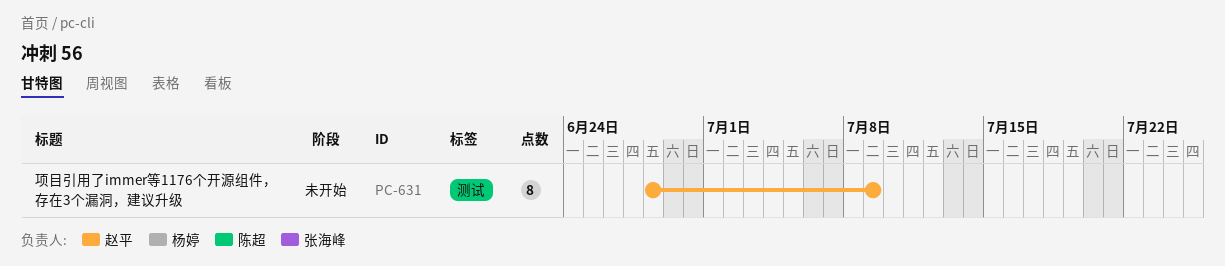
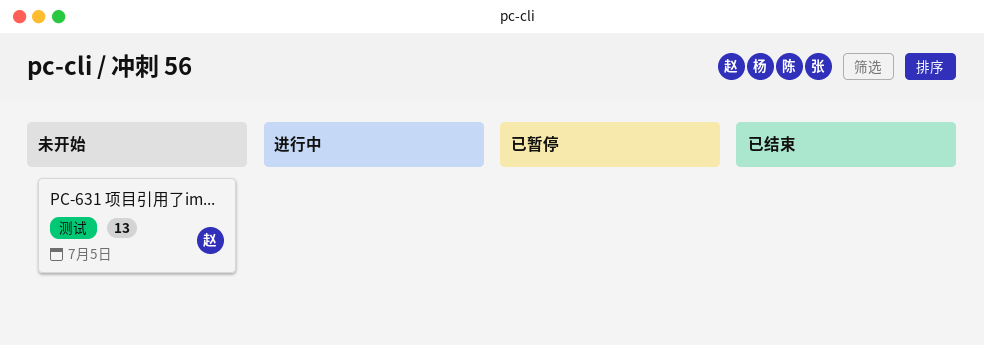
PC-631, estimate: 8 -> 13
PC-631, due: Jul 9 -> Jul 5

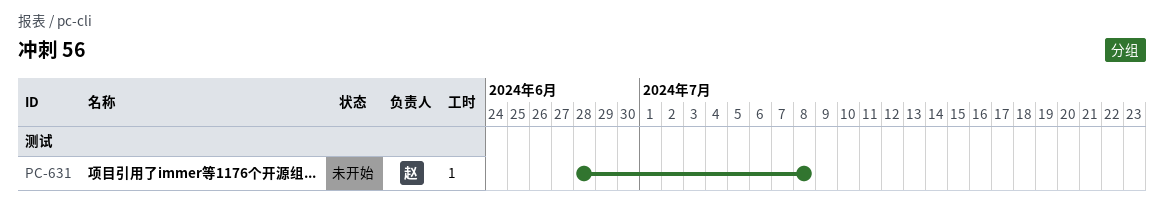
PC-631, estimate: 13 -> 1
PC-631, due: Jul 5 -> Jul 8

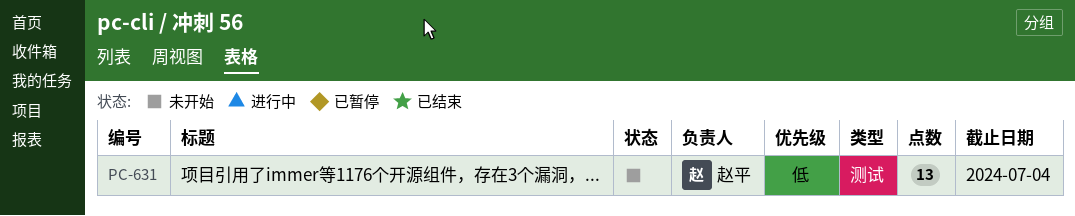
PC-631, estimate: 1 -> 13
PC-631, due: Jul 8 -> Jul 4

